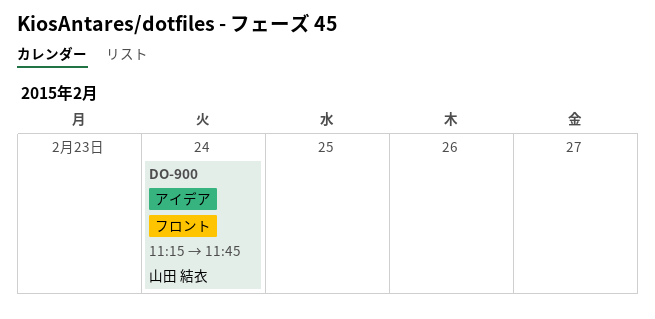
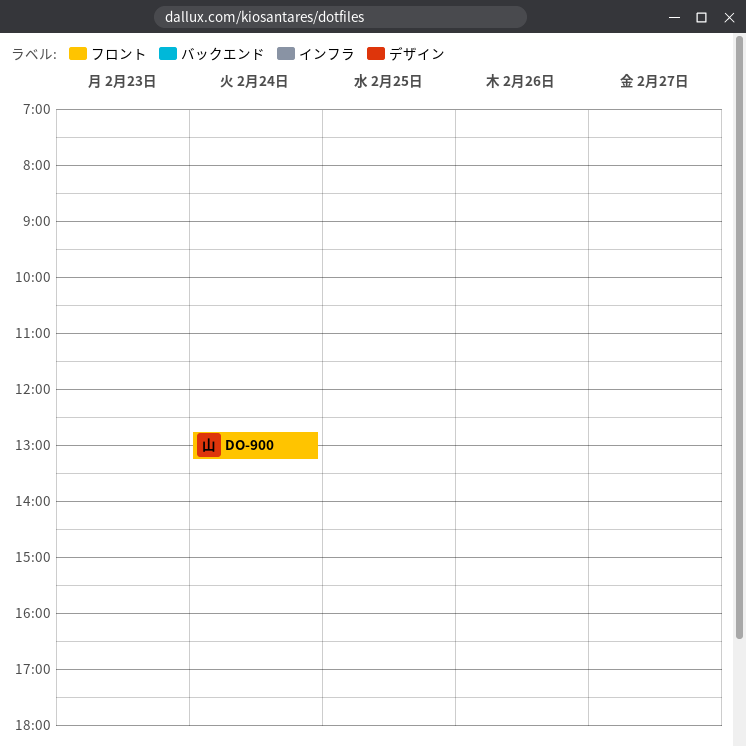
DO-900, begins: 11:15 -> 12:45
DO-900, ends: 11:45 -> 13:15

